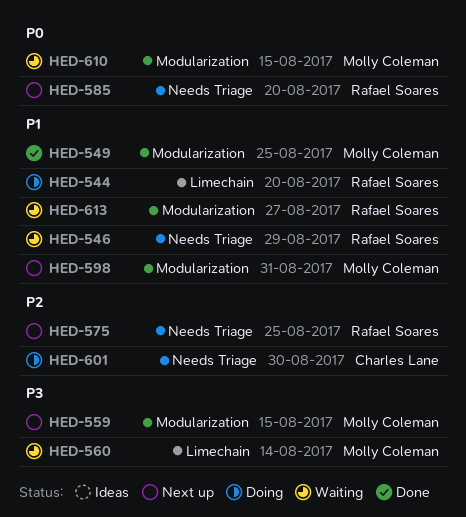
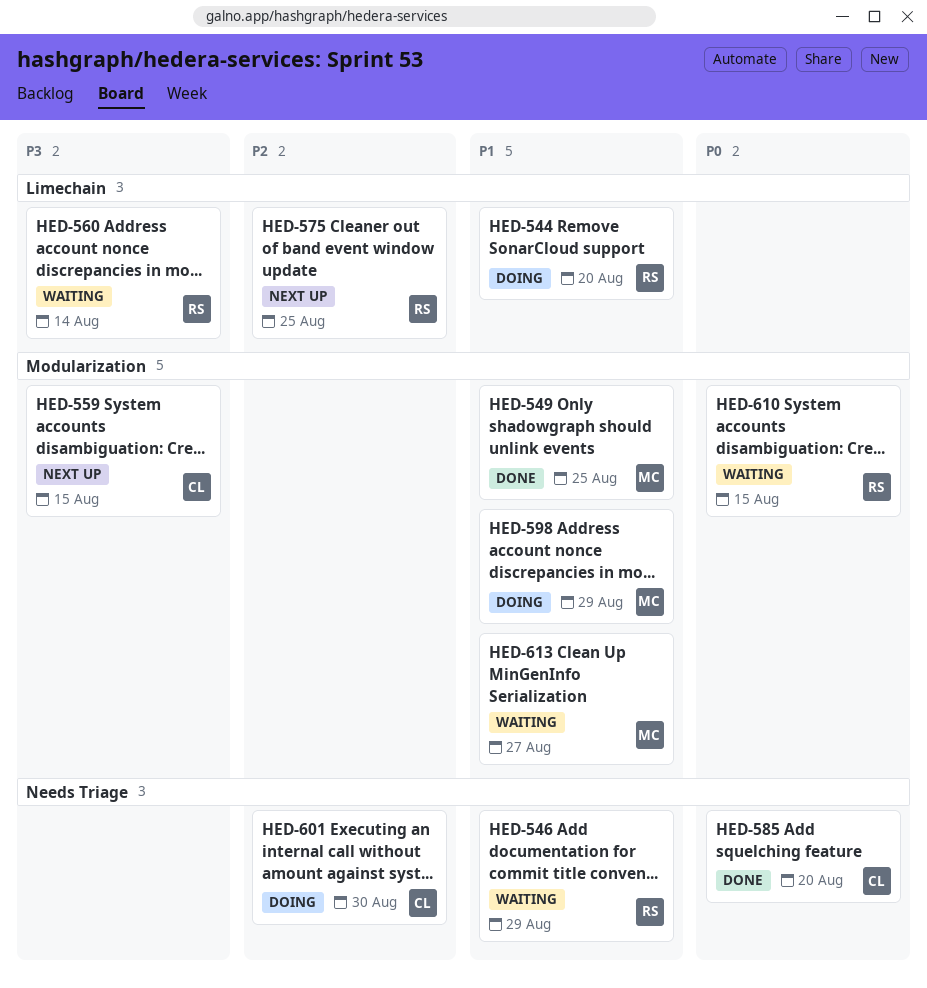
HED-559, owner: Molly Coleman -> Charles Lane
HED-560, owner: Molly Coleman -> Rafael Soares
HED-575, label: Needs Triage -> Limechain
HED-585, status: Next up -> Done
HED-585, owner: Rafael Soares -> Charles Lane
HED-598, status: Next up -> Doing
HED-598, due: Aug 31 -> Aug 29
HED-610, owner: Molly Coleman -> Rafael Soares
HED-613, owner: Rafael Soares -> Molly Coleman

